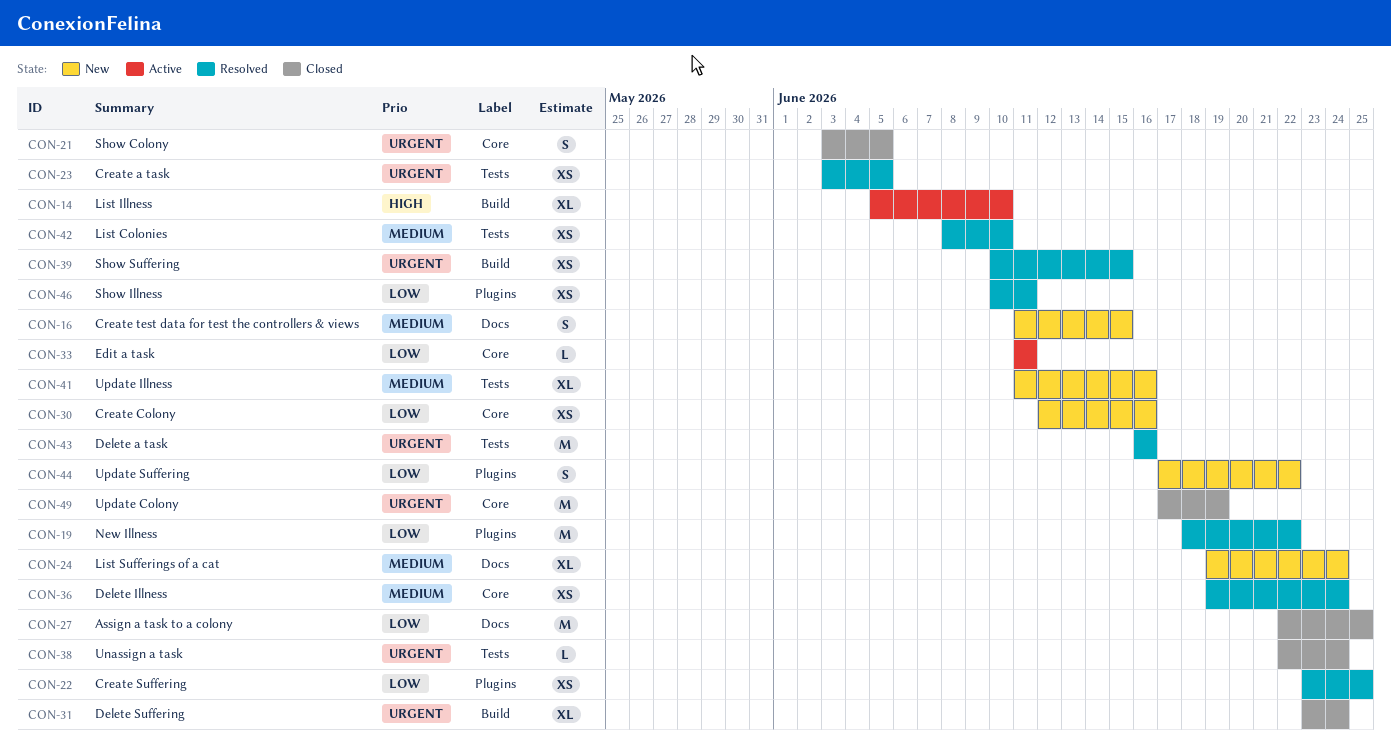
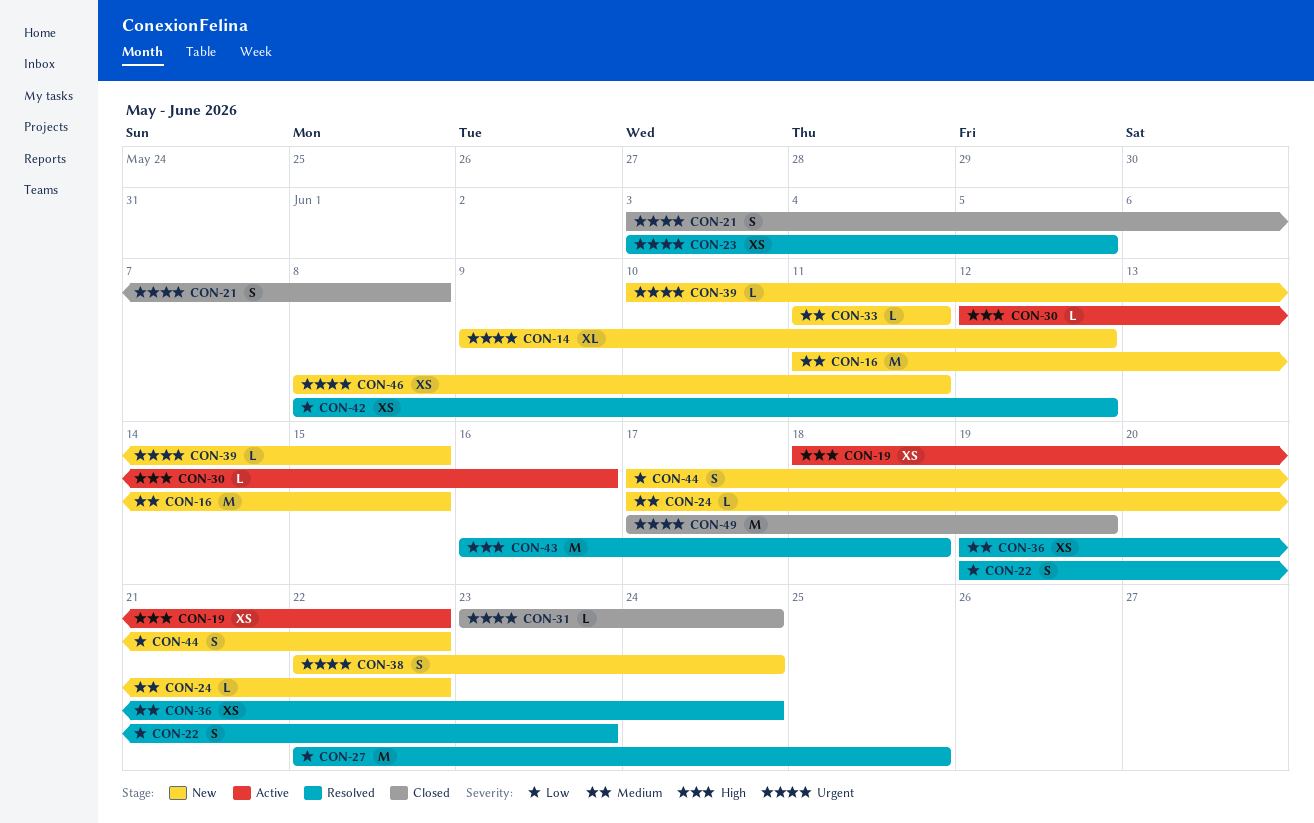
CON-14, status: Active -> New
CON-14, priority: High -> Urgent
CON-14, start: Jun 5 -> Jun 9
CON-14, due: Jun 10 -> Jun 12
CON-16, estimate: S -> M
CON-19, status: Resolved -> Active
CON-19, priority: Low -> High
CON-19, estimate: M -> XS
CON-21, due: Jun 5 -> Jun 8
CON-22, estimate: XS -> S
CON-22, start: Jun 23 -> Jun 19
CON-22, due: Jun 25 -> Jun 23
CON-24, estimate: XL -> L
CON-24, start: Jun 19 -> Jun 17
CON-24, due: Jun 24 -> Jun 22
CON-27, status: Closed -> Resolved
CON-30, status: New -> Active
CON-30, priority: Low -> High
CON-30, estimate: XS -> L
CON-31, estimate: XL -> L
CON-33, status: Active -> New
CON-33, priority: Low -> Medium
CON-38, status: Closed -> New
CON-38, estimate: L -> S
CON-39, status: Resolved -> New
CON-39, estimate: XS -> L
CON-41: present -> none
CON-42, priority: Medium -> Low
CON-42, due: Jun 10 -> Jun 12
CON-43, priority: Urgent -> High
CON-43, due: Jun 16 -> Jun 18
CON-46, status: Resolved -> New
CON-46, priority: Low -> Urgent
CON-46, start: Jun 10 -> Jun 8

